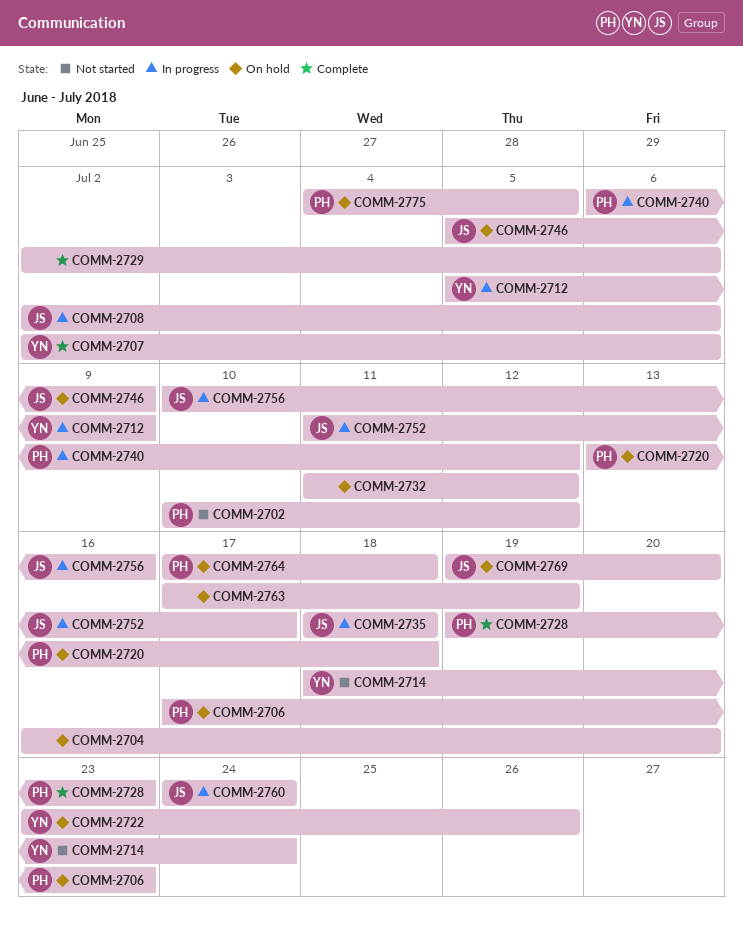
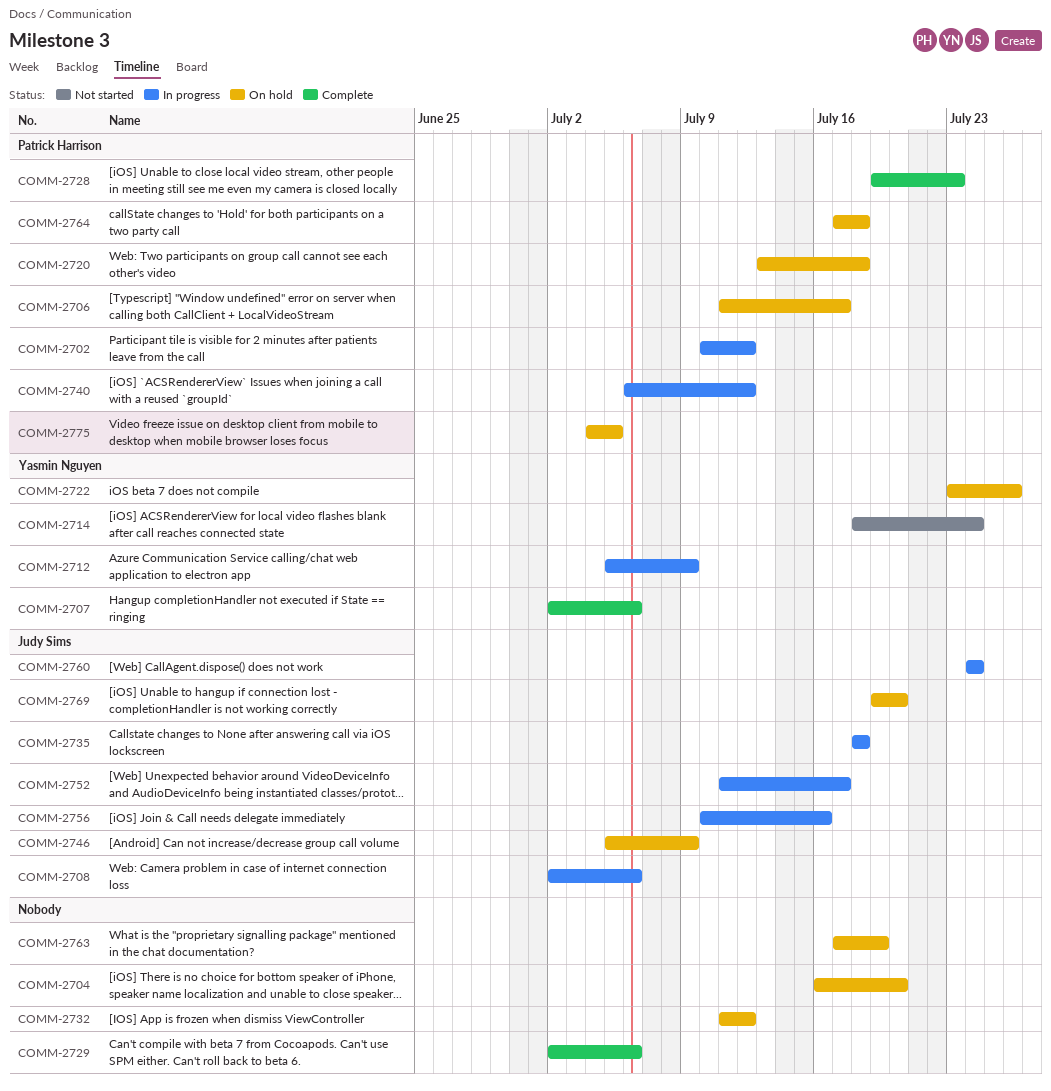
COMM-2702, status: Not started -> In progress
COMM-2706, start: Jul 17 -> Jul 11
COMM-2706, due: Jul 23 -> Jul 17

